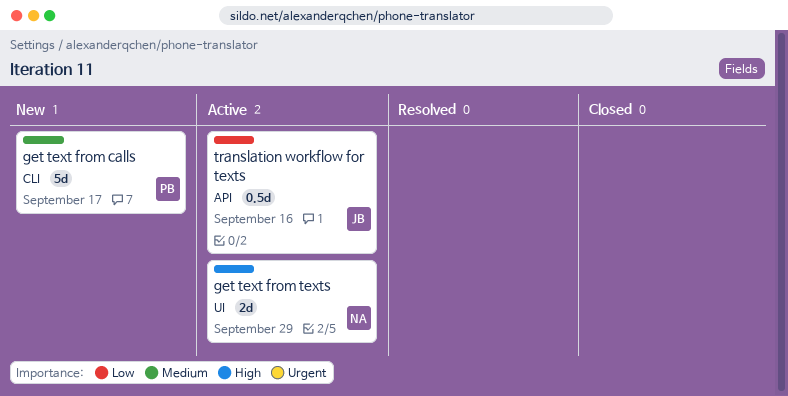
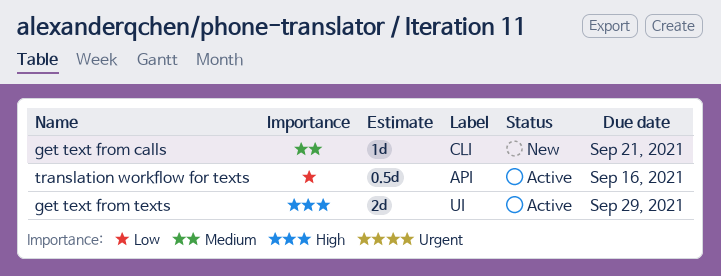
get text from calls, estimate: 5d -> 1d
get text from calls, due: Sep 17 -> Sep 21

